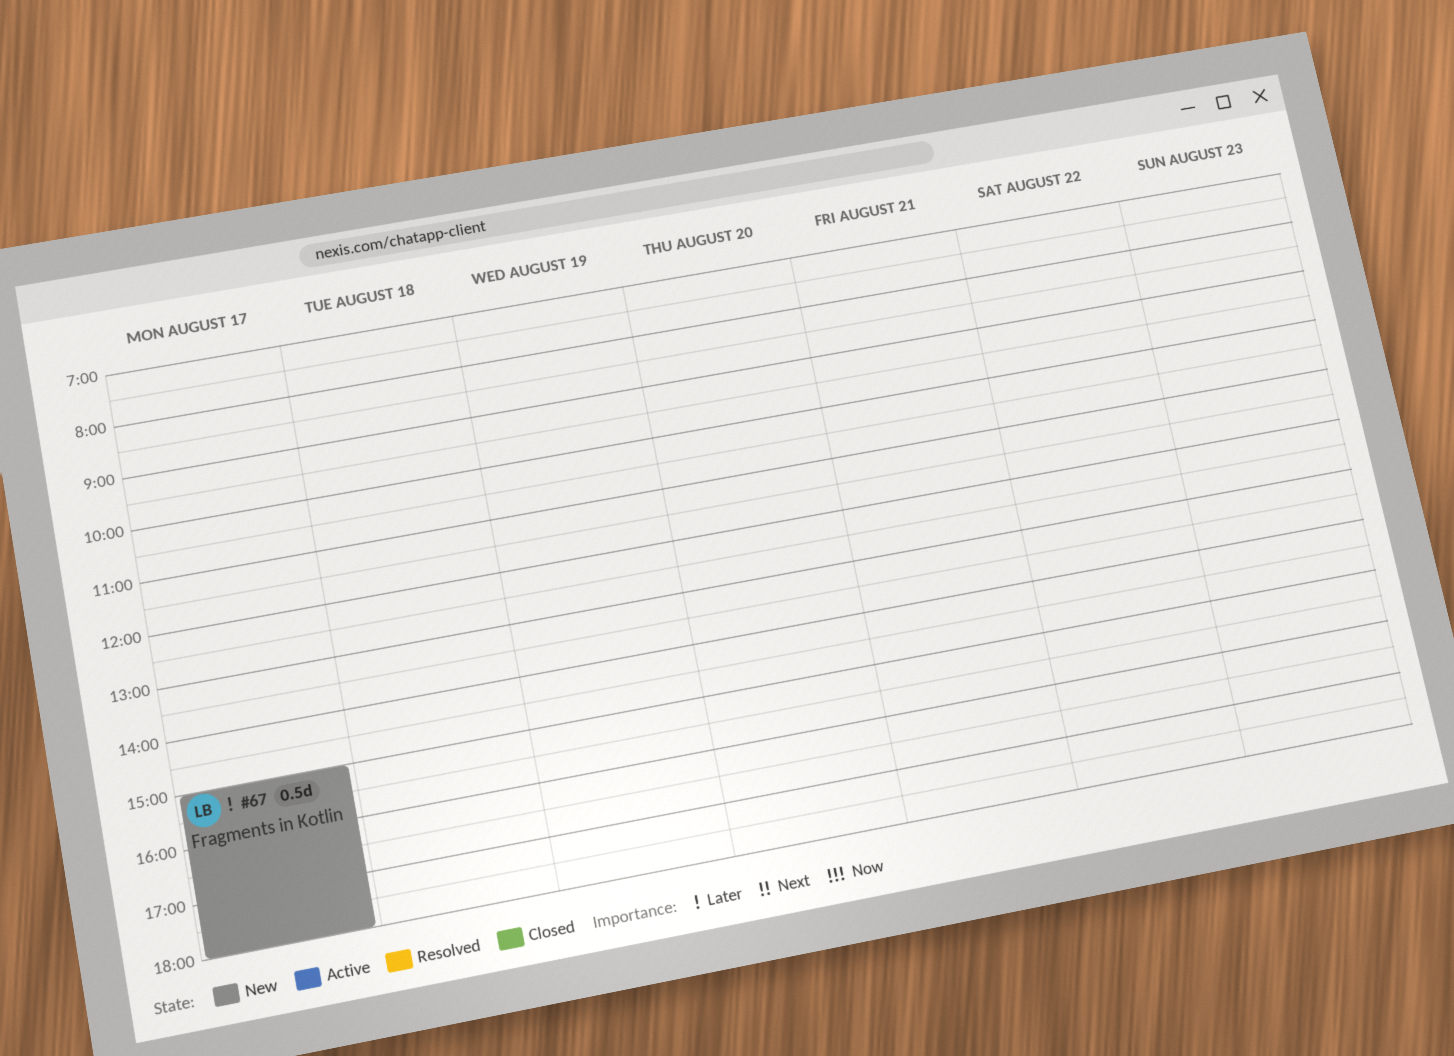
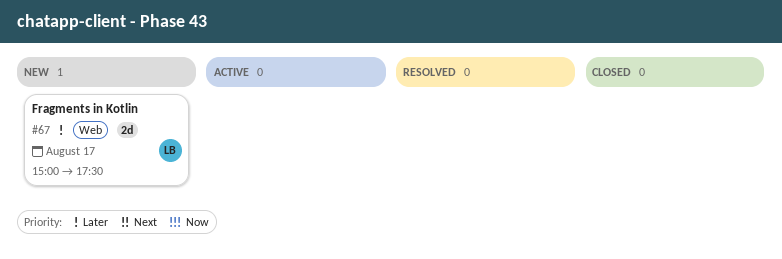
#67, estimate: 0.5d -> 2d
#67, ends: 18:00 -> 17:30

